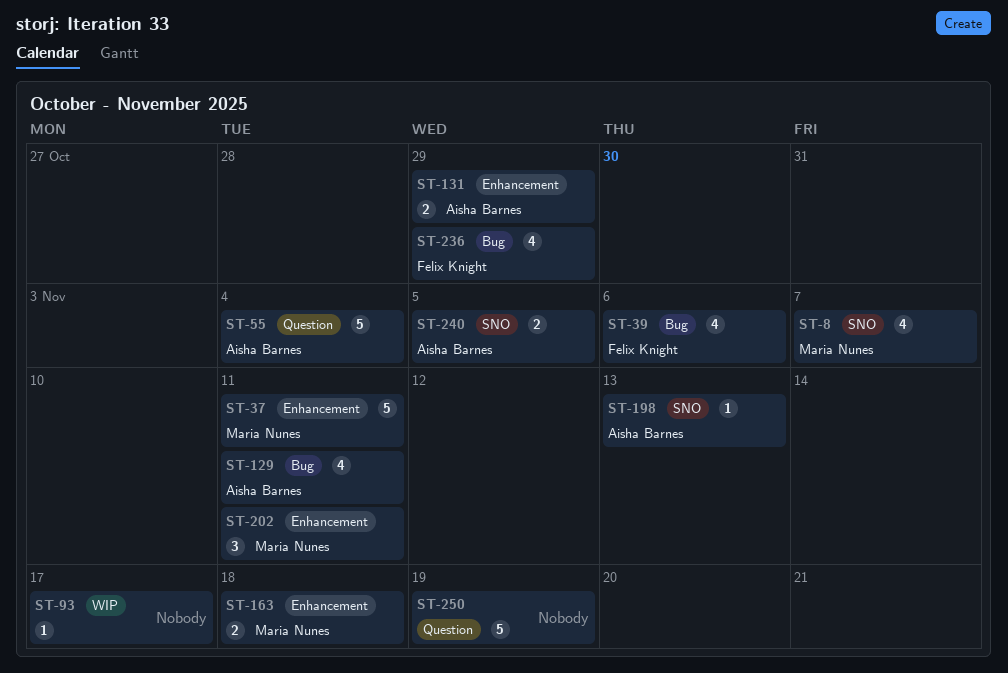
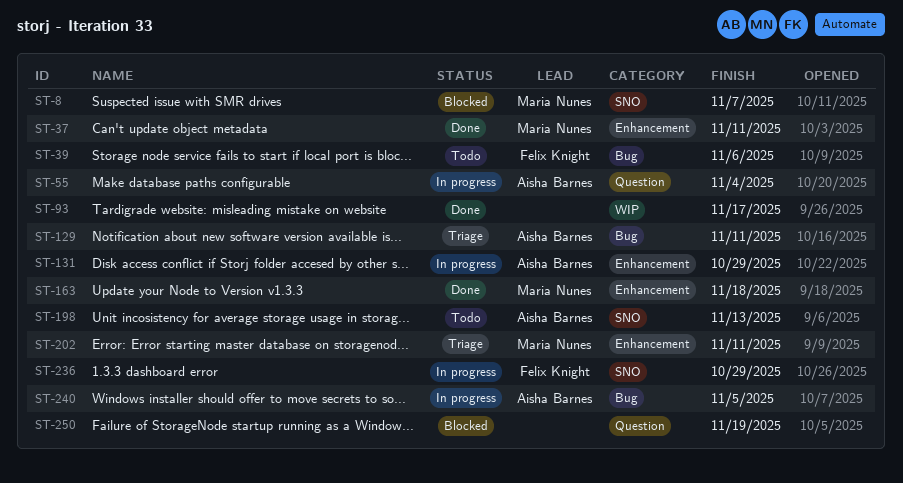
ST-236, label: Bug -> SNO
ST-240, label: SNO -> Bug

